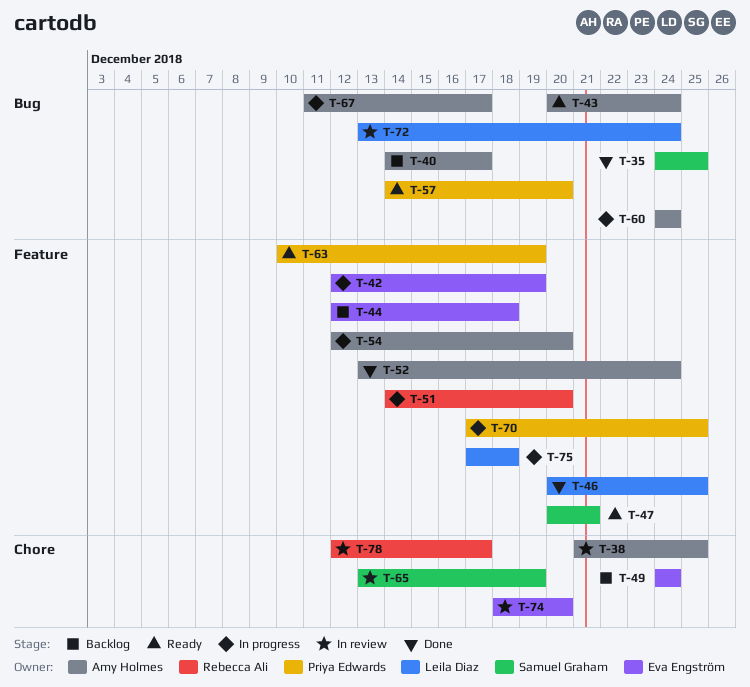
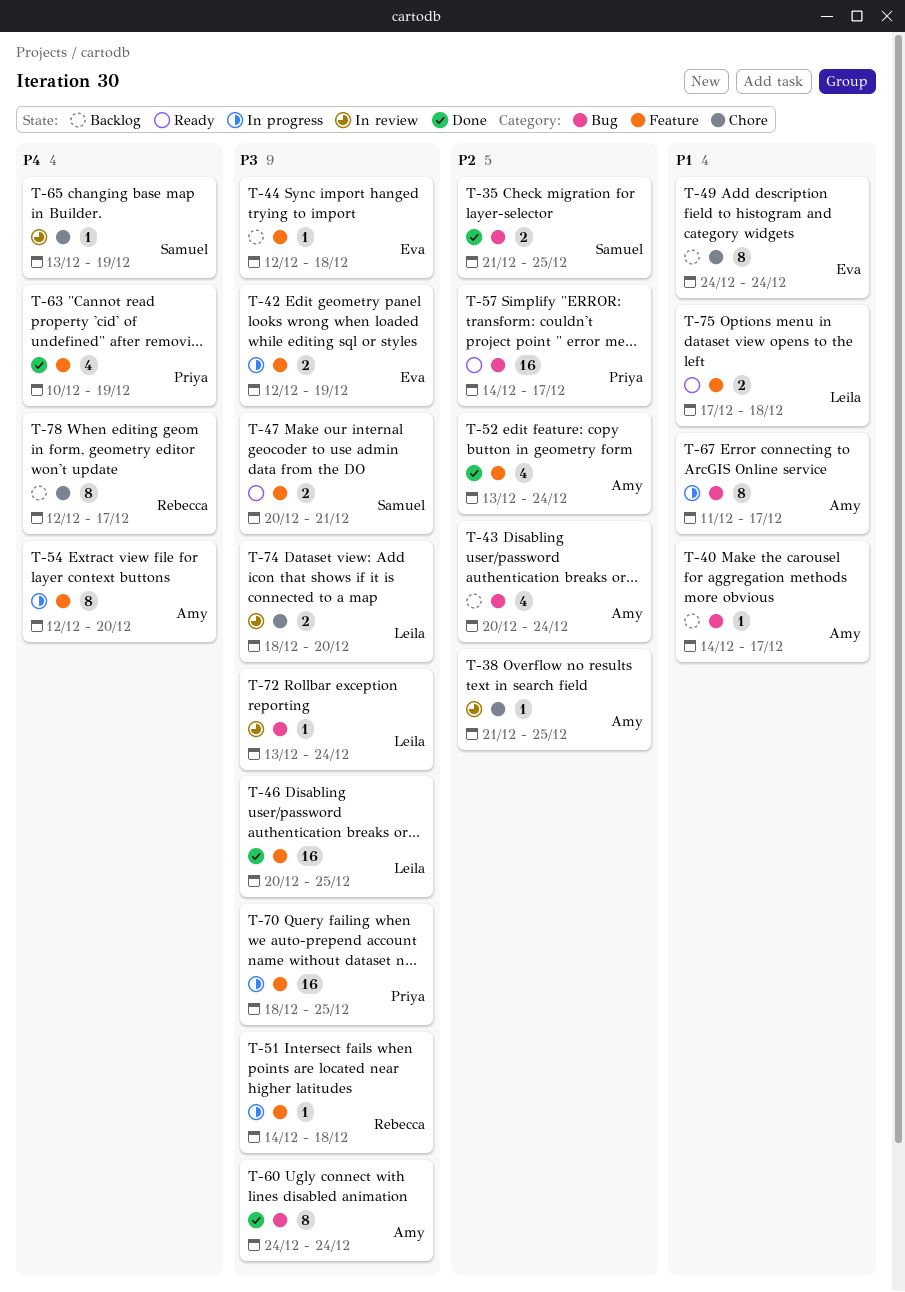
T-35, start: Dec 24 -> Dec 21
T-43, status: Ready -> Backlog
T-51, due: Dec 20 -> Dec 18
T-57, due: Dec 20 -> Dec 17
T-60, status: In progress -> Done
T-63, status: Ready -> Done
T-70, start: Dec 17 -> Dec 18
T-74, owner: Eva Engström -> Leila Diaz
T-75, status: In progress -> Ready
T-78, status: In review -> Backlog

